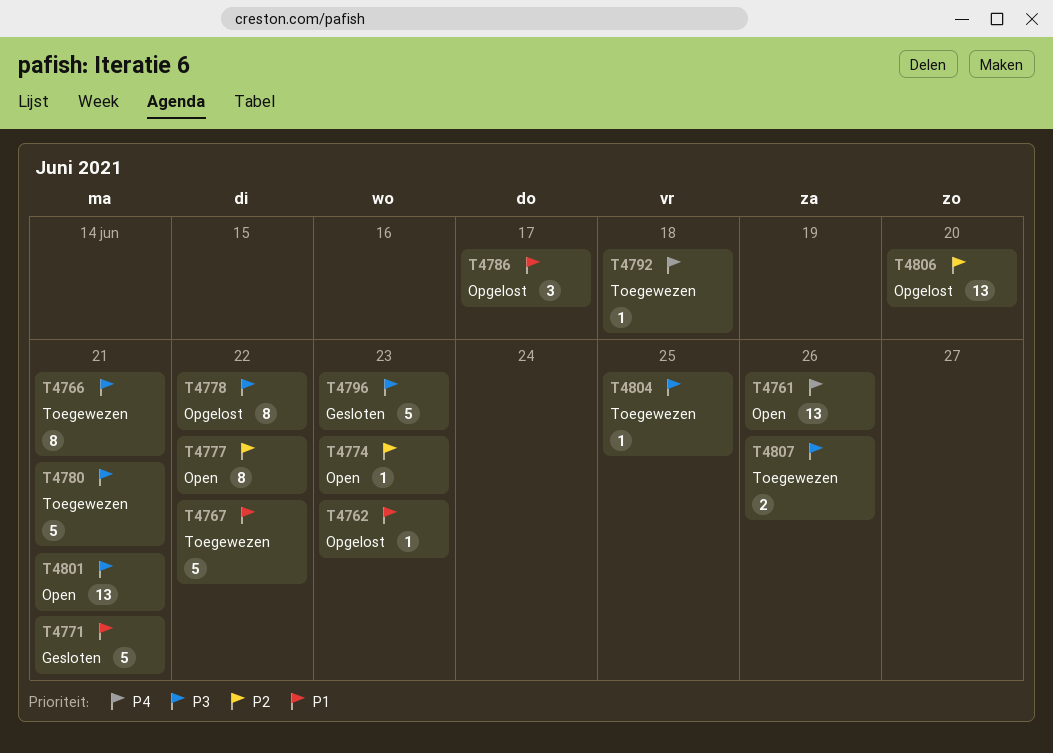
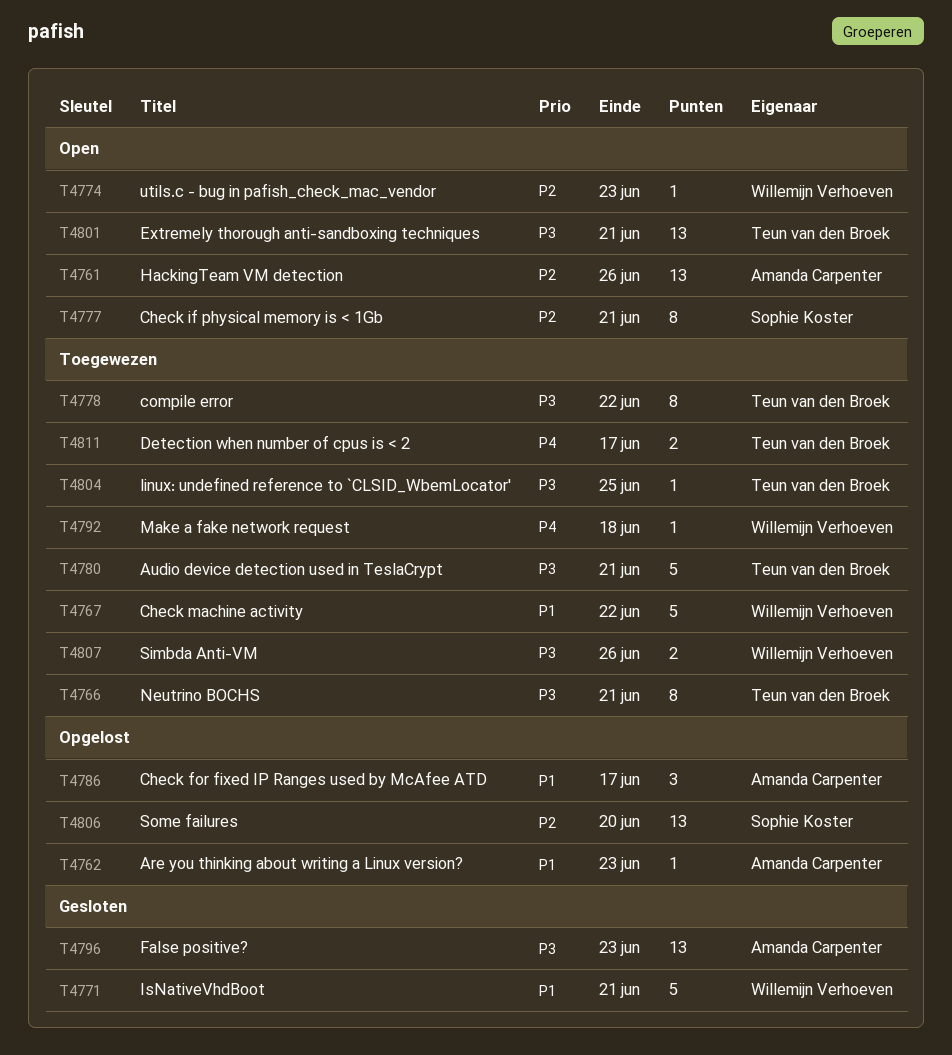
T4761, priority: P4 -> P2
T4777, due: Jun 22 -> Jun 21
T4778, status: Opgelost -> Toegewezen
T4796, estimate: 5 -> 13
T4811: none -> present

